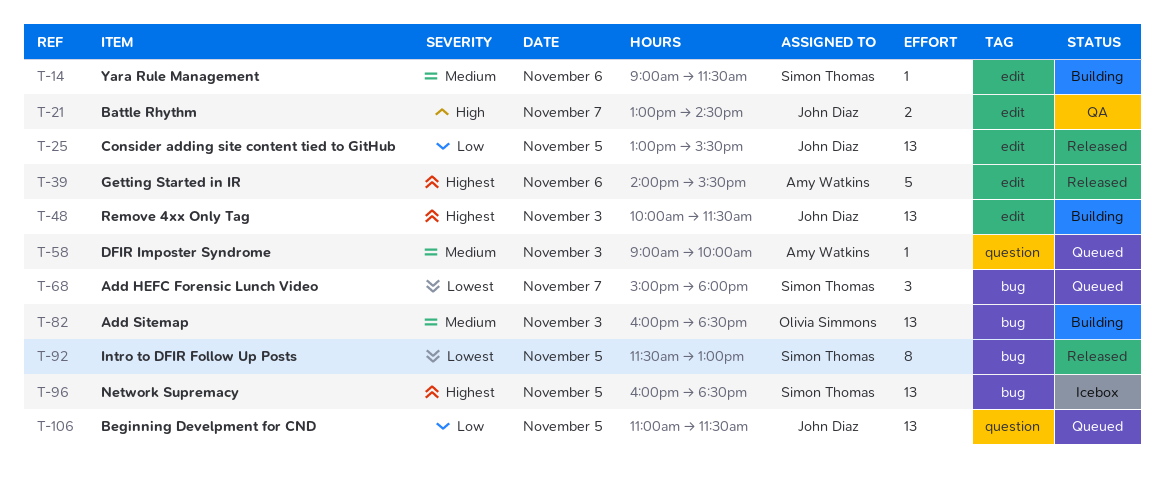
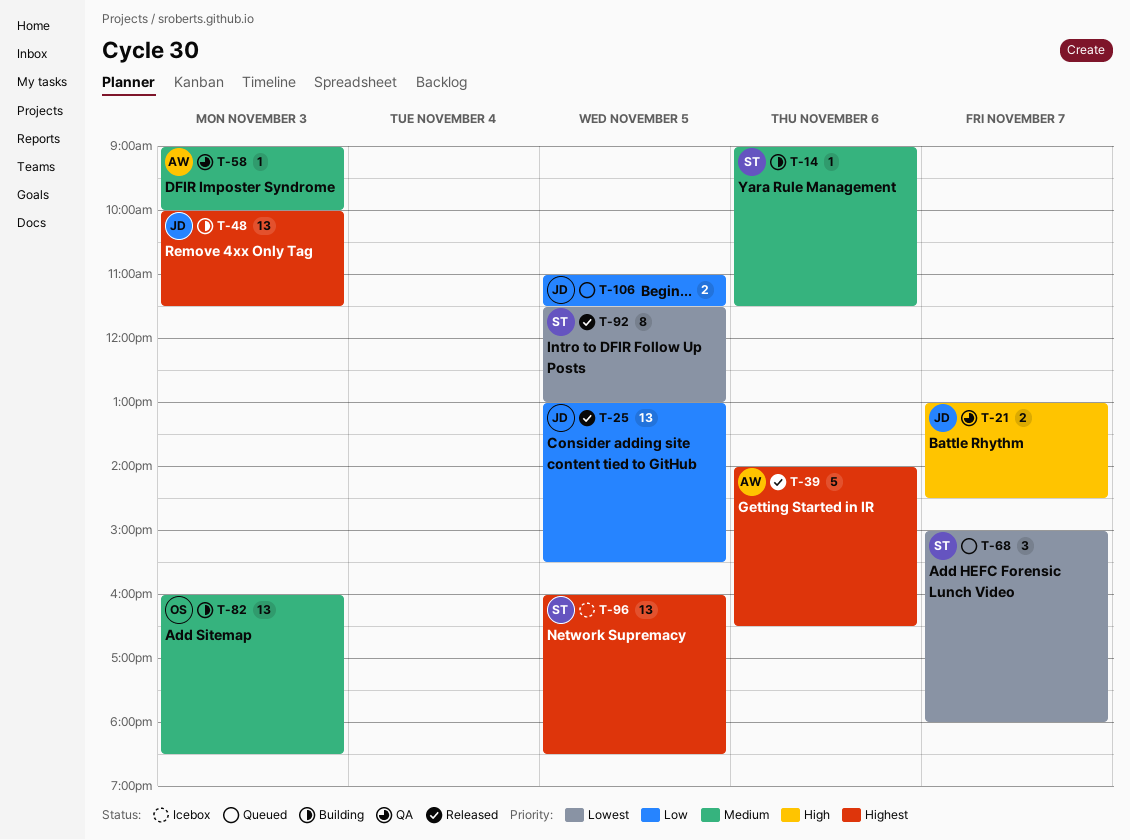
T-39, ends: 15:30 -> 16:30
T-58, status: Queued -> QA
T-106, estimate: 13 -> 2

